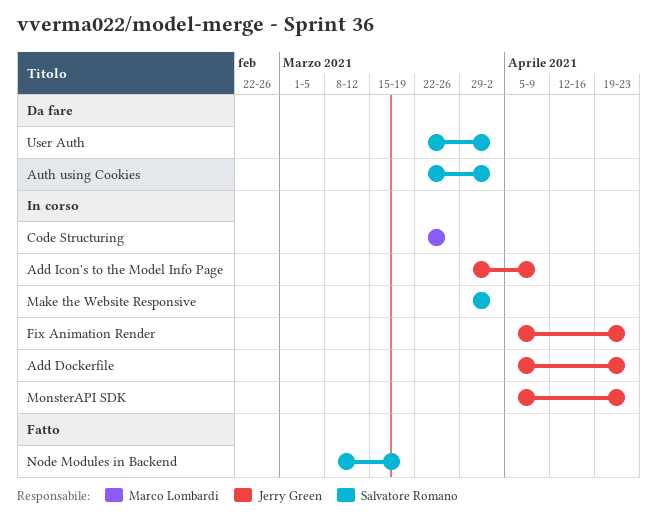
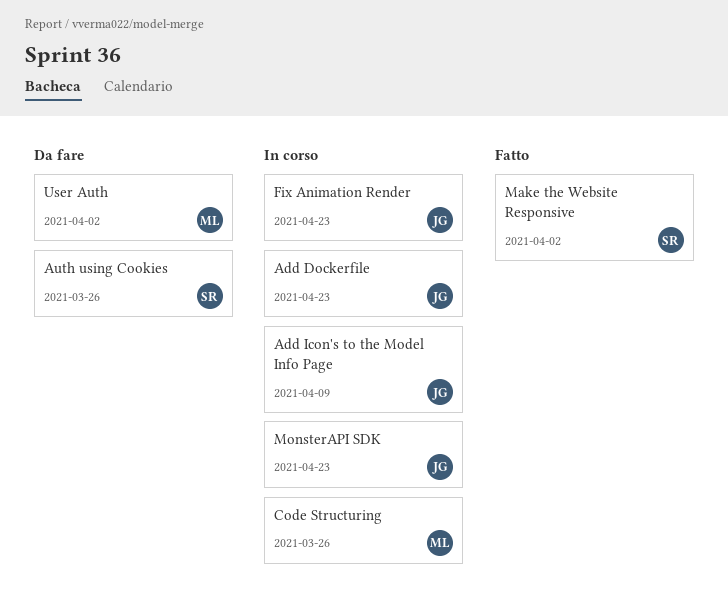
Auth using Cookies, due: Apr 2 -> Mar 26
Make the Website Responsive, status: In corso -> Fatto
Node Modules in Backend: present -> none
User Auth, owner: Salvatore Romano -> Marco Lombardi

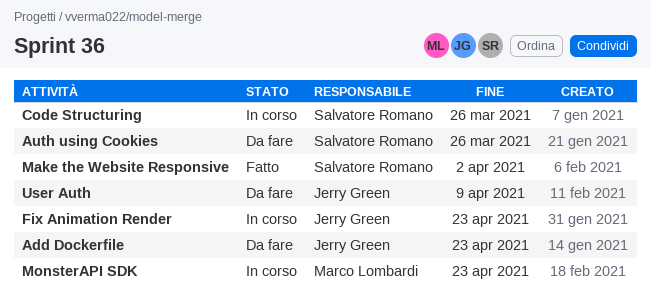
Add Dockerfile, status: In corso -> Da fare
Add Icon's to the Model Info Page: present -> none
Code Structuring, owner: Marco Lombardi -> Salvatore Romano
MonsterAPI SDK, owner: Jerry Green -> Marco Lombardi
User Auth, owner: Marco Lombardi -> Jerry Green
User Auth, due: Apr 2 -> Apr 9

